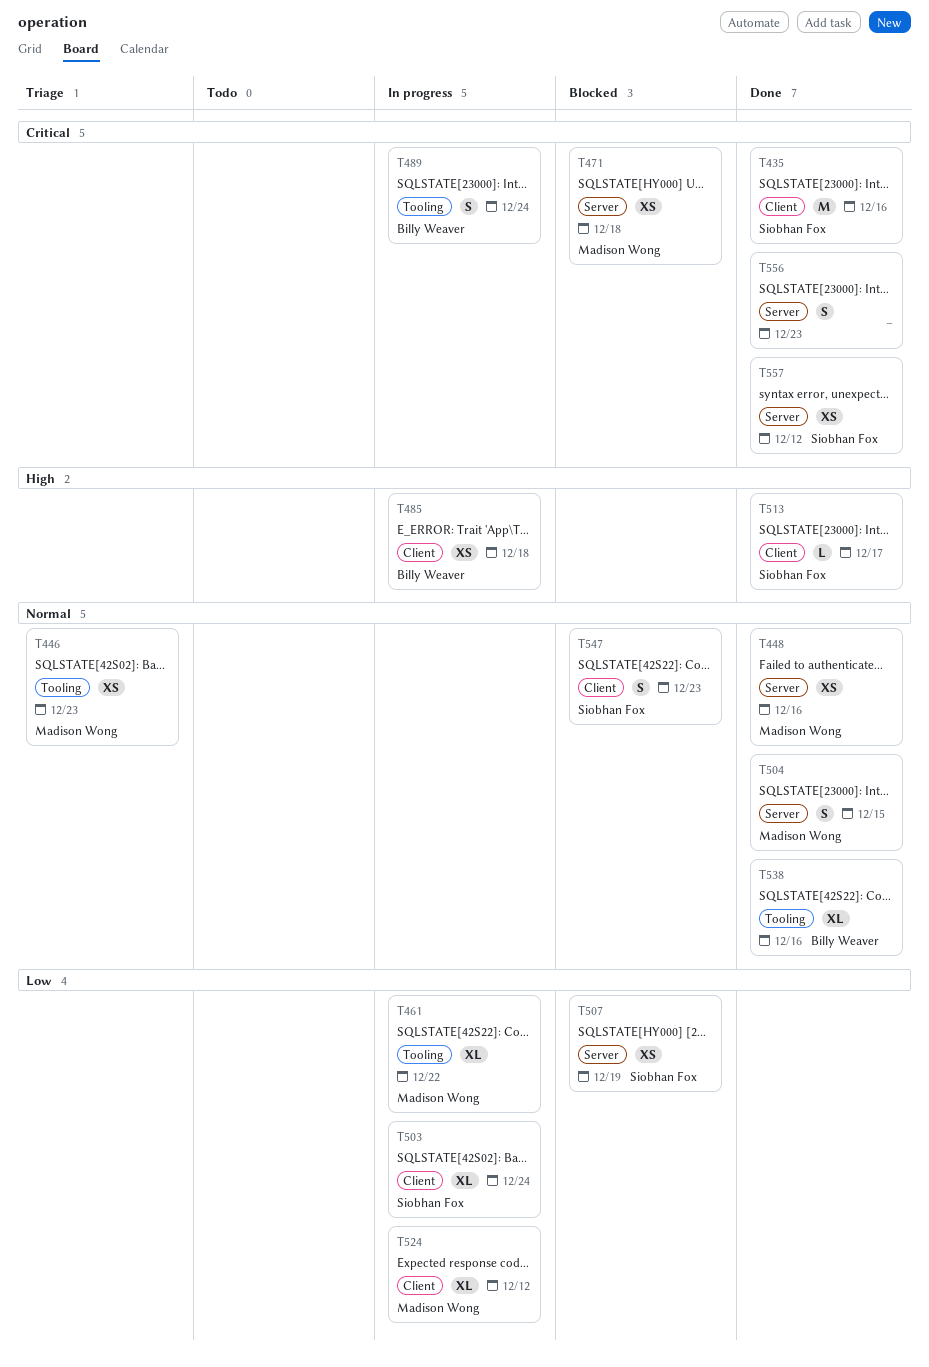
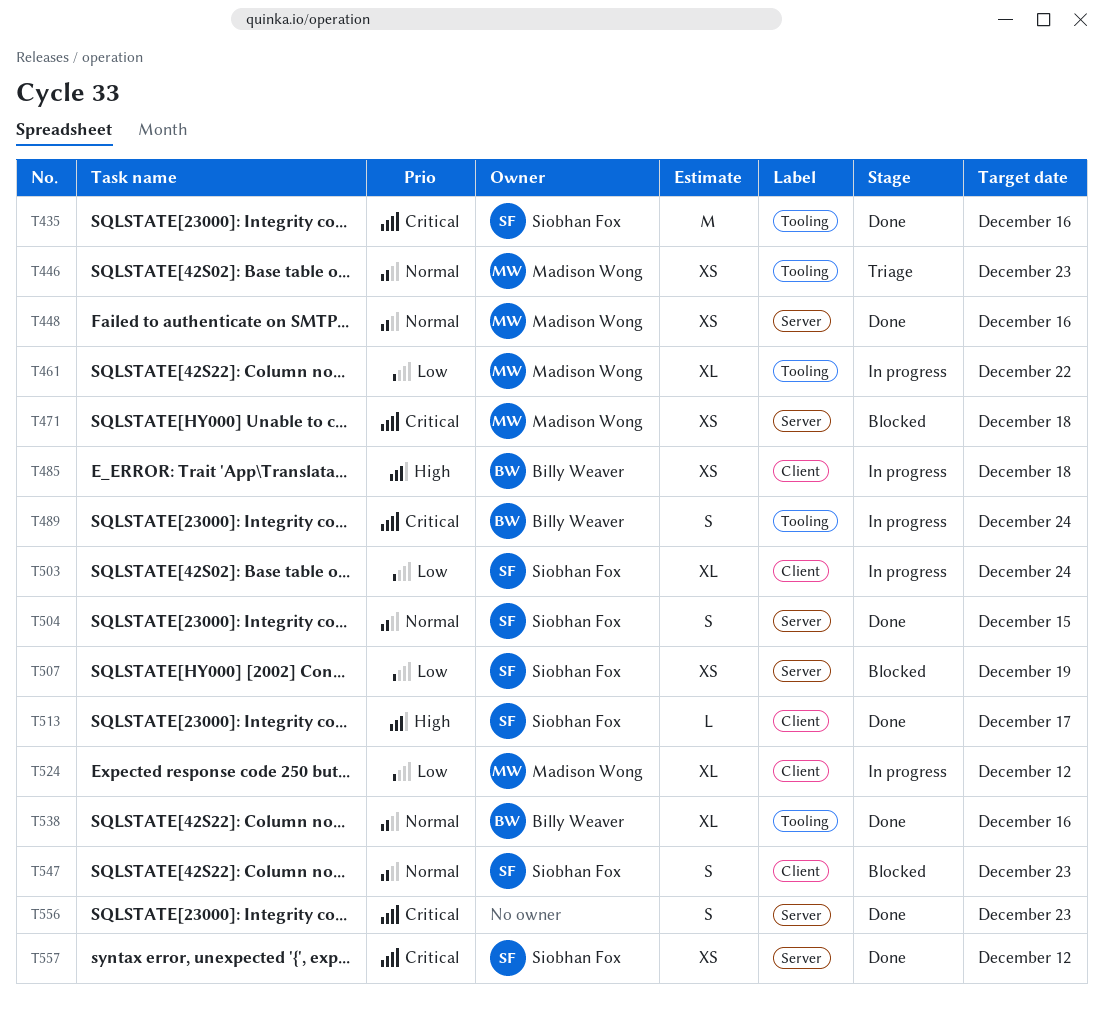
T435, label: Client -> Tooling
T504, owner: Madison Wong -> Siobhan Fox

